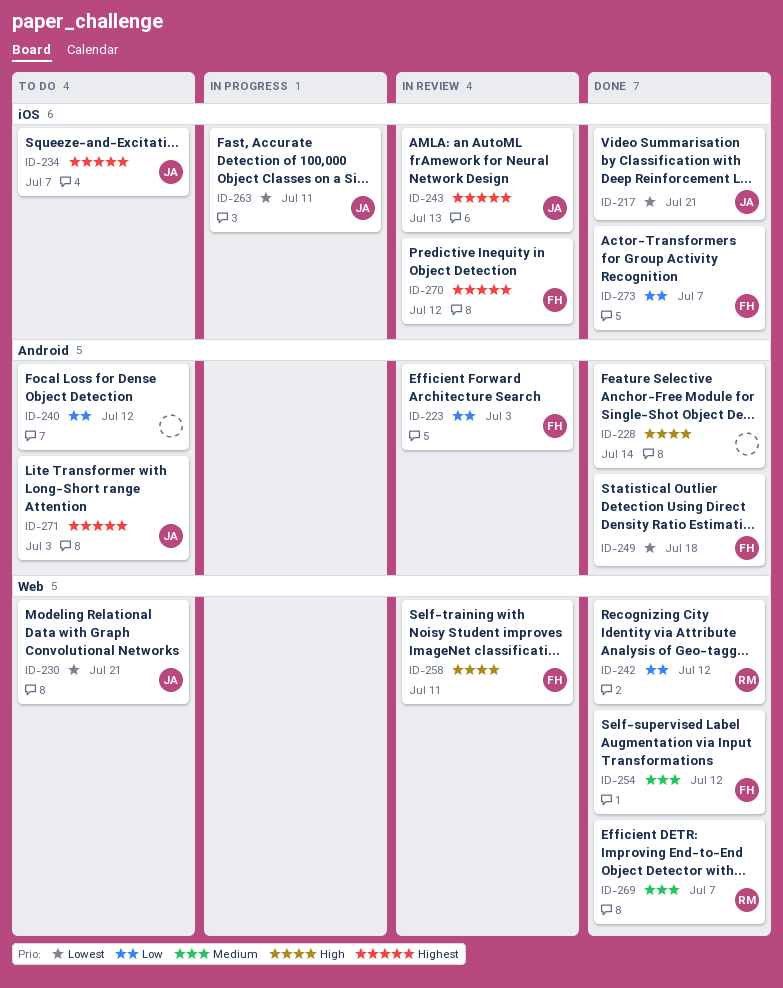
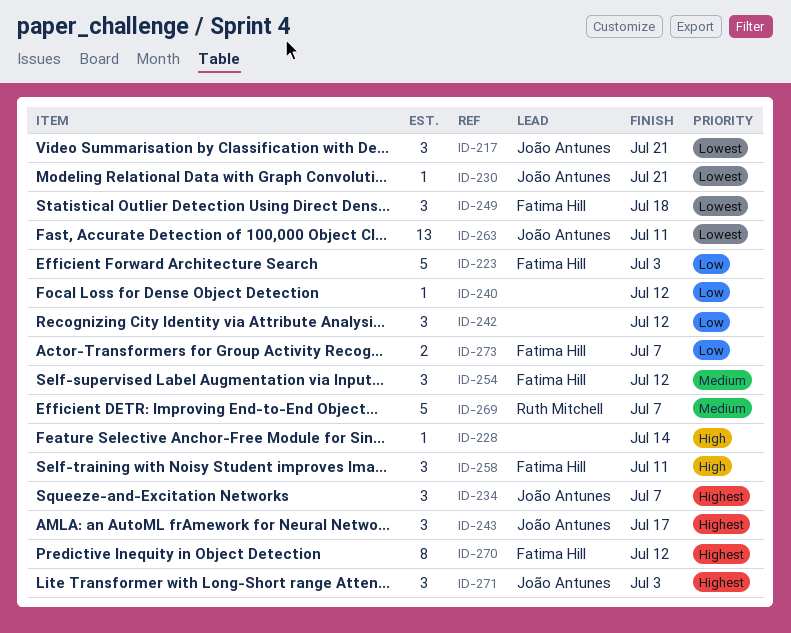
ID-242, owner: Ruth Mitchell -> none
ID-243, due: Jul 13 -> Jul 17

